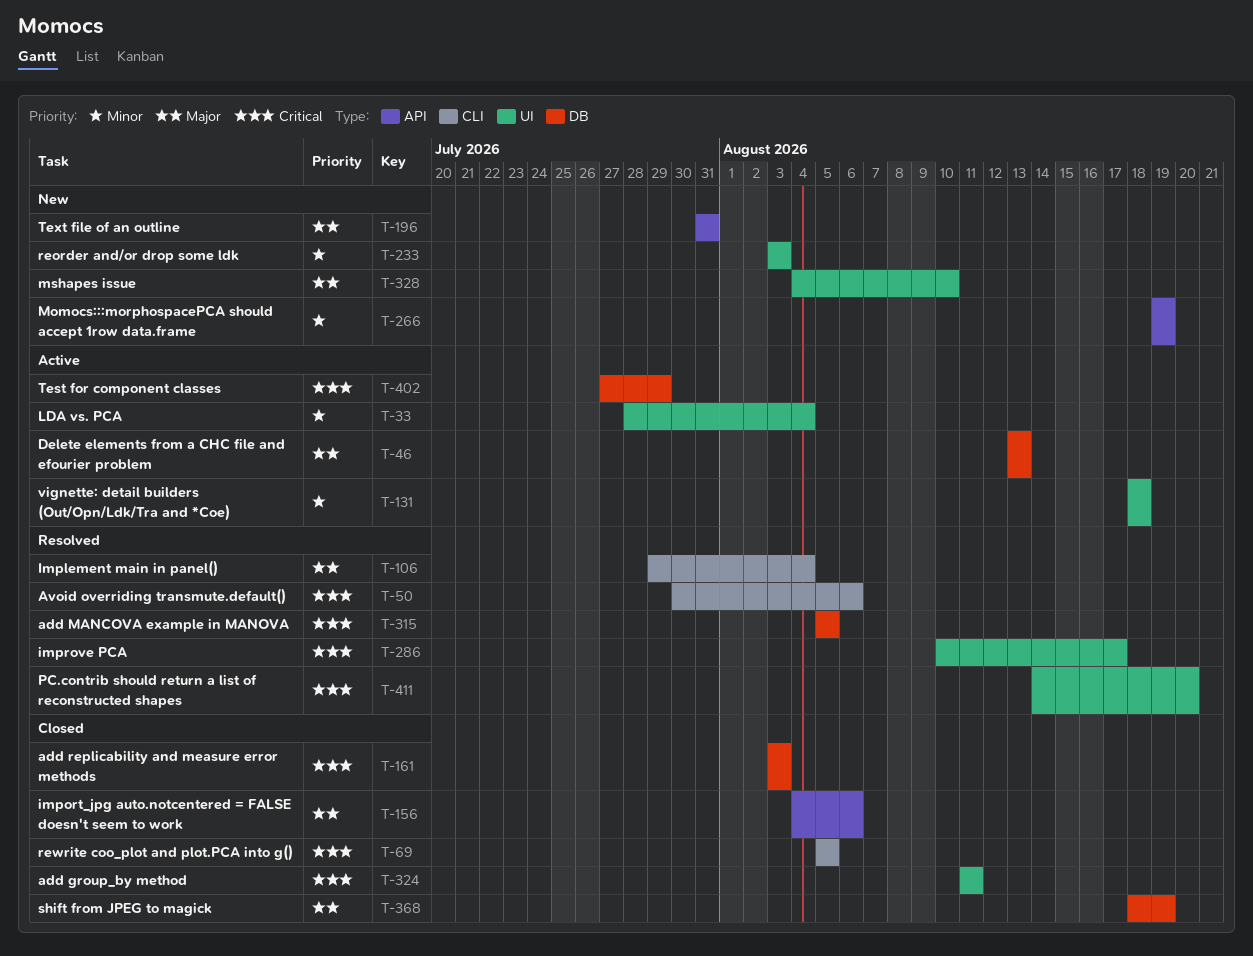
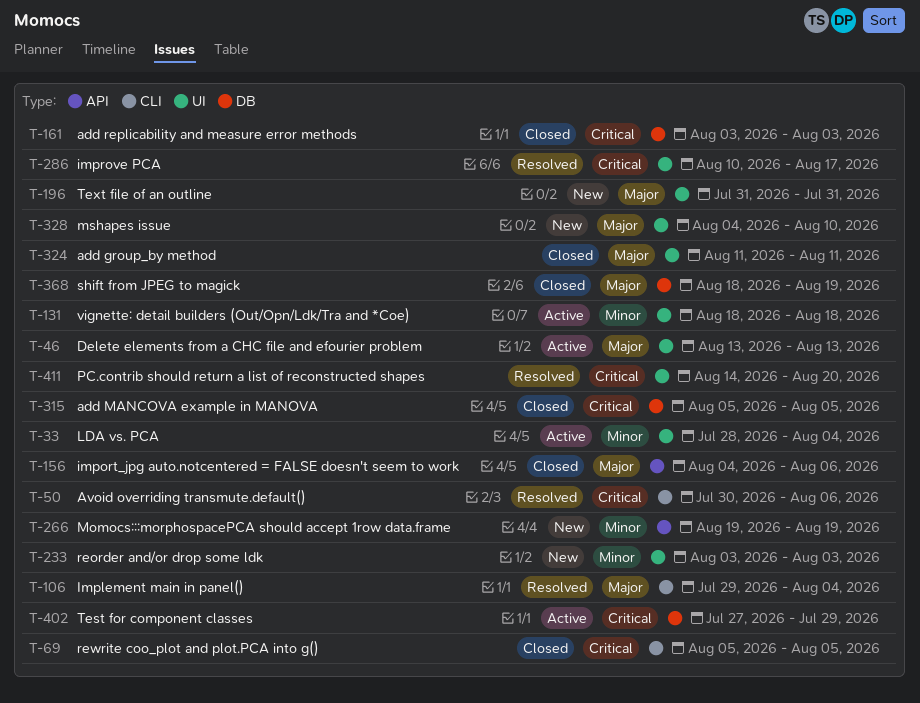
T-46, label: DB -> UI
T-196, label: API -> UI
T-315, status: Resolved -> Closed
T-324, priority: Critical -> Major

